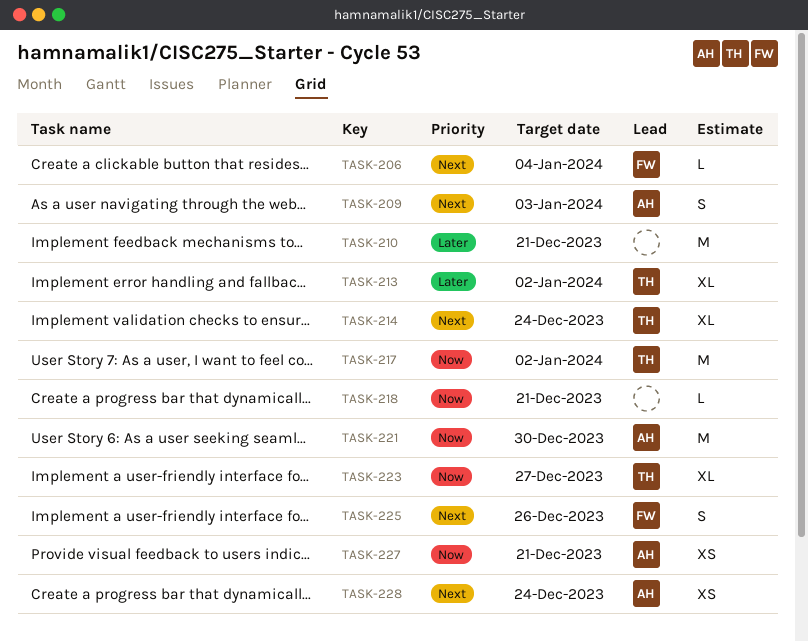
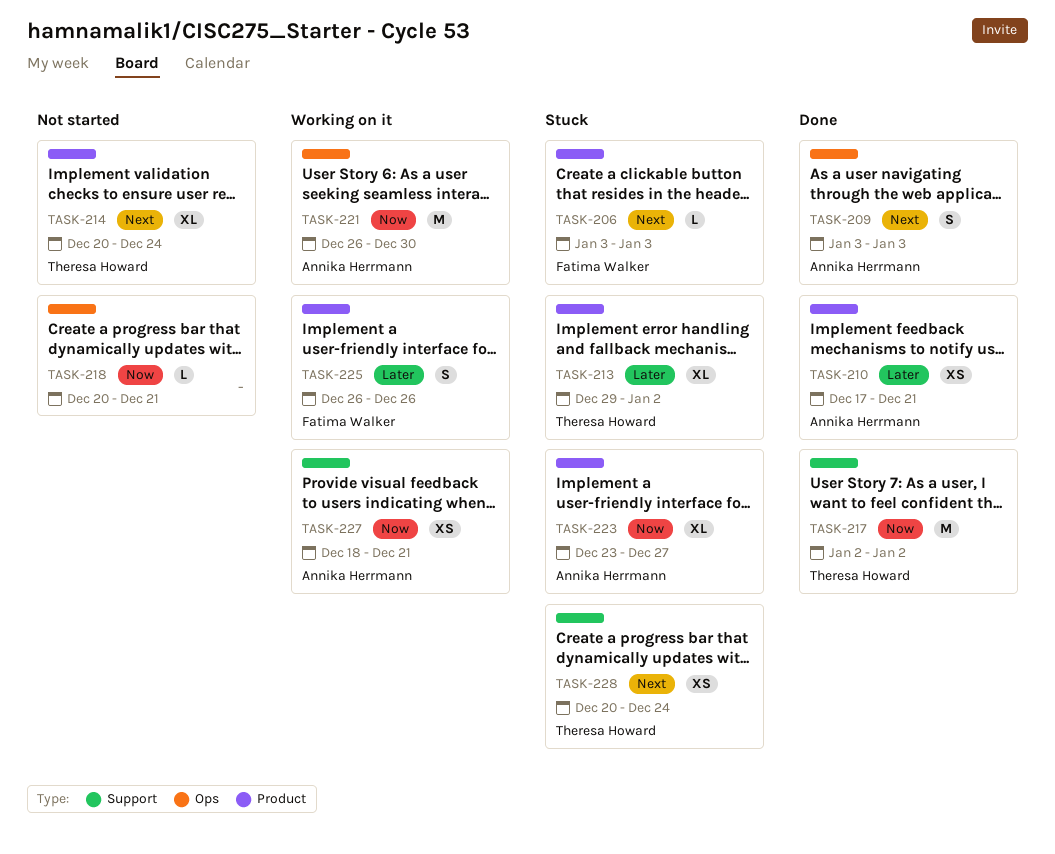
TASK-206, due: Jan 4 -> Jan 3
TASK-210, owner: none -> Annika Herrmann
TASK-210, estimate: M -> XS
TASK-223, owner: Theresa Howard -> Annika Herrmann
TASK-225, priority: Next -> Later
TASK-228, owner: Annika Herrmann -> Theresa Howard

